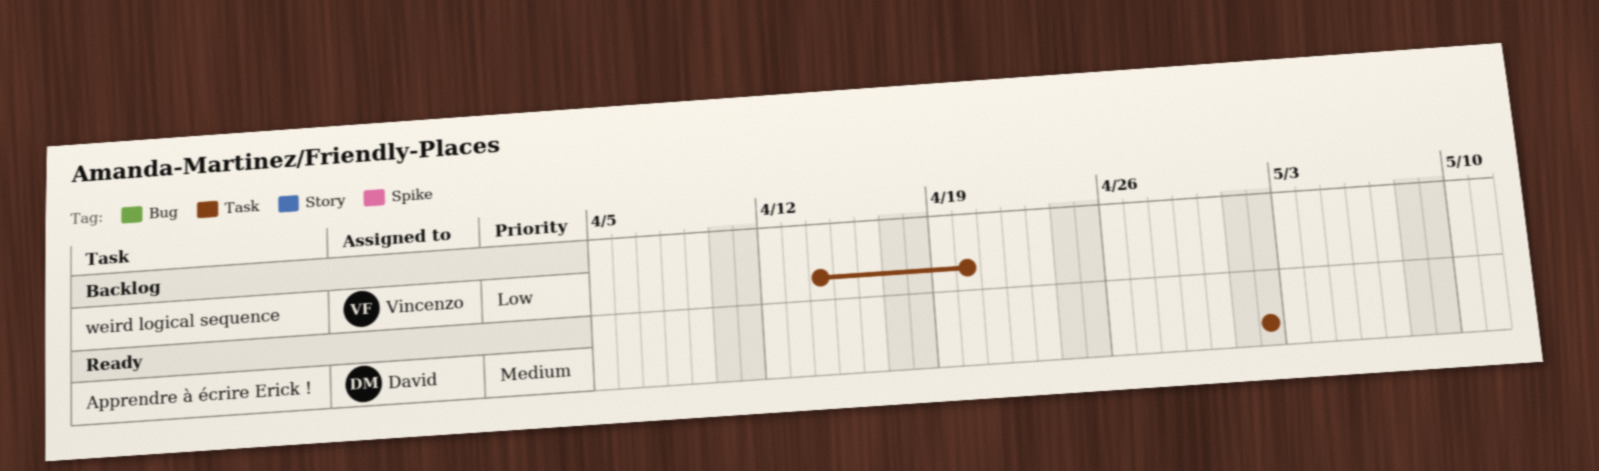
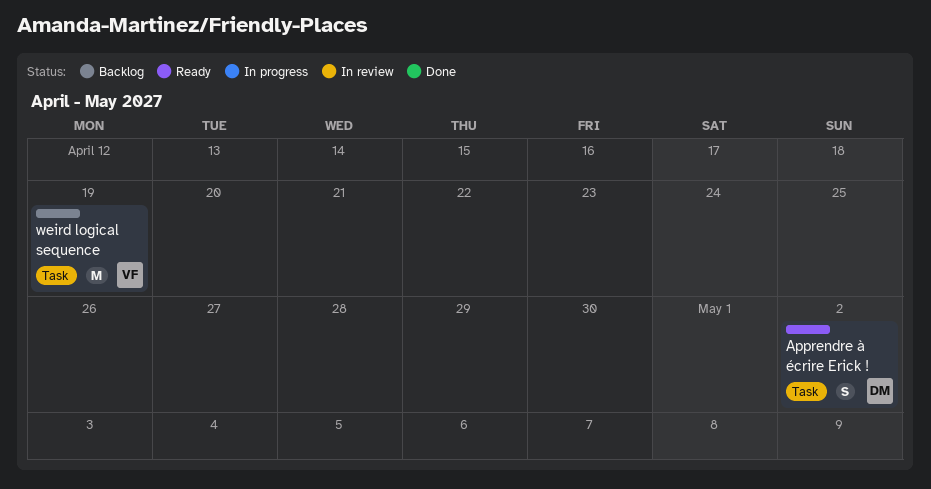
weird logical sequence, due: Apr 20 -> Apr 19

